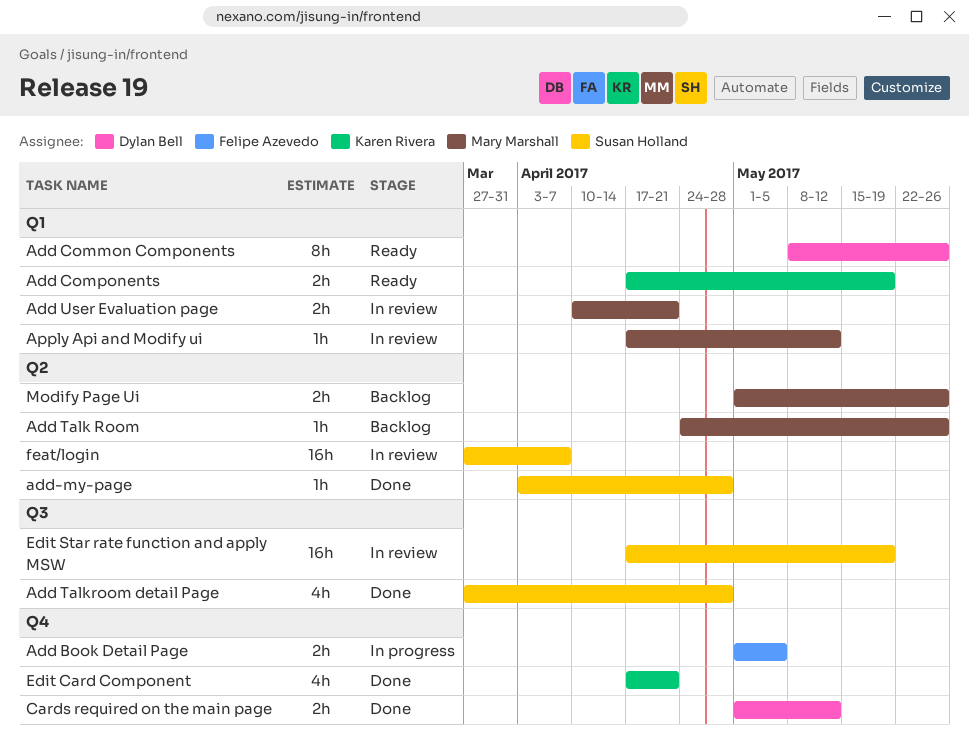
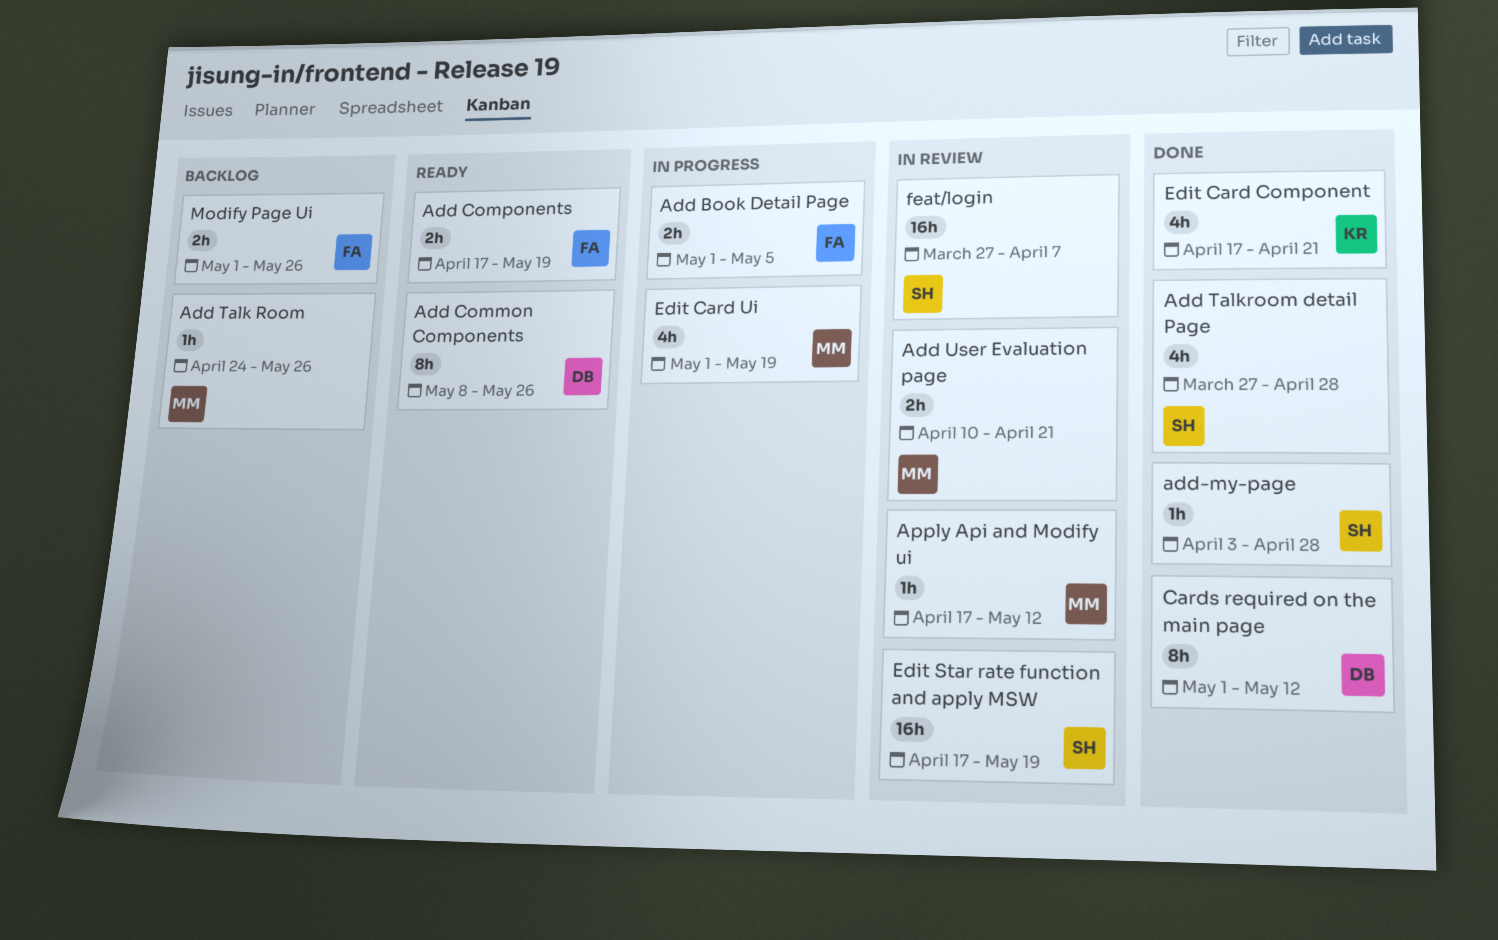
Add Components, owner: Karen Rivera -> Felipe Azevedo
Cards required on the main page, estimate: 2h -> 8h
Edit Card Ui: none -> present
Modify Page Ui, owner: Mary Marshall -> Felipe Azevedo

